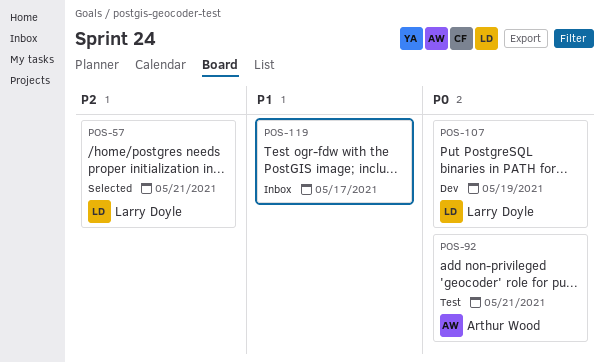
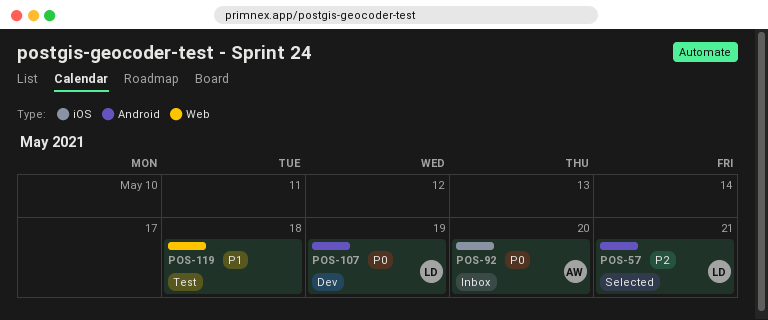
POS-92, status: Test -> Inbox
POS-92, due: May 21 -> May 20
POS-119, status: Inbox -> Test
POS-119, due: May 17 -> May 18

